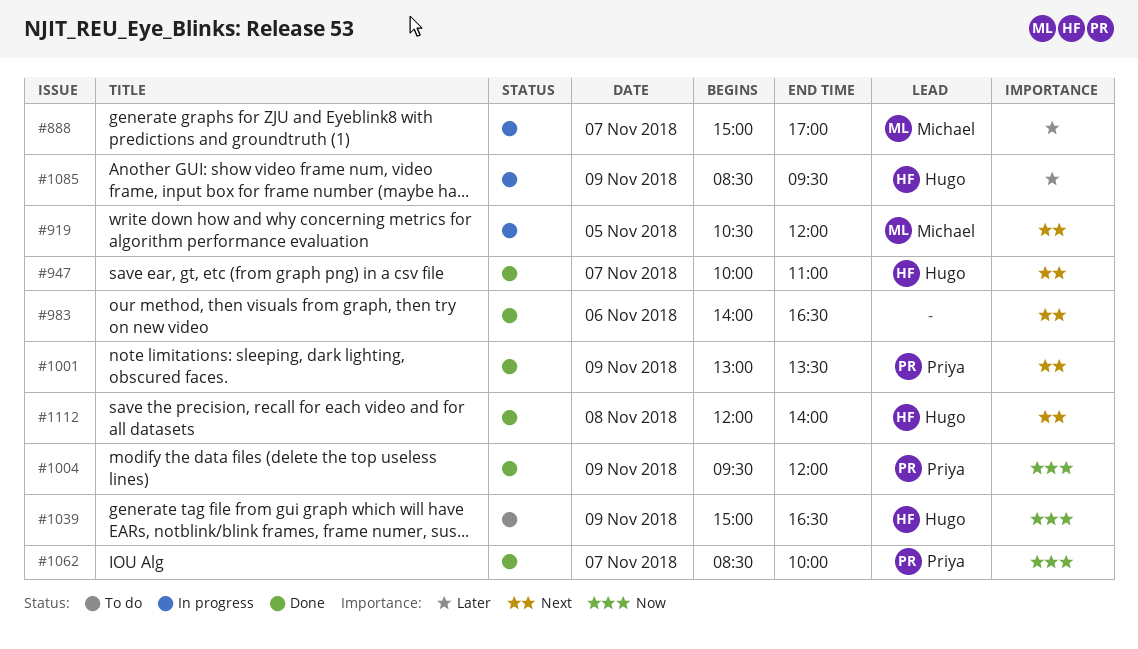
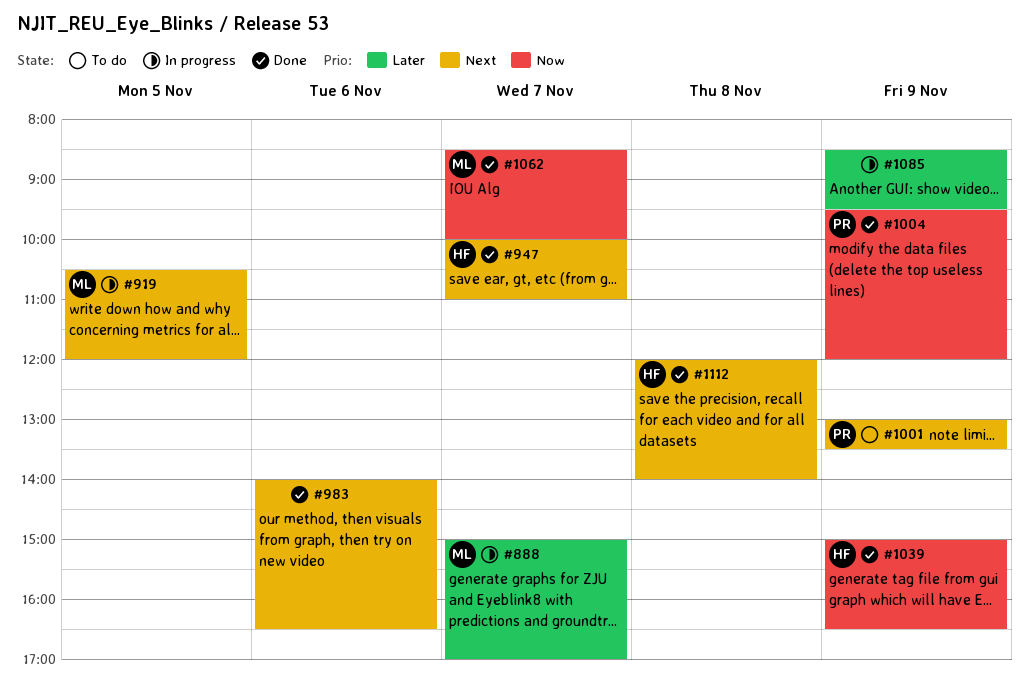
#1001, status: Done -> To do
#1039, status: To do -> Done
#1062, owner: Priya -> Michael
#1085, owner: Hugo -> none

